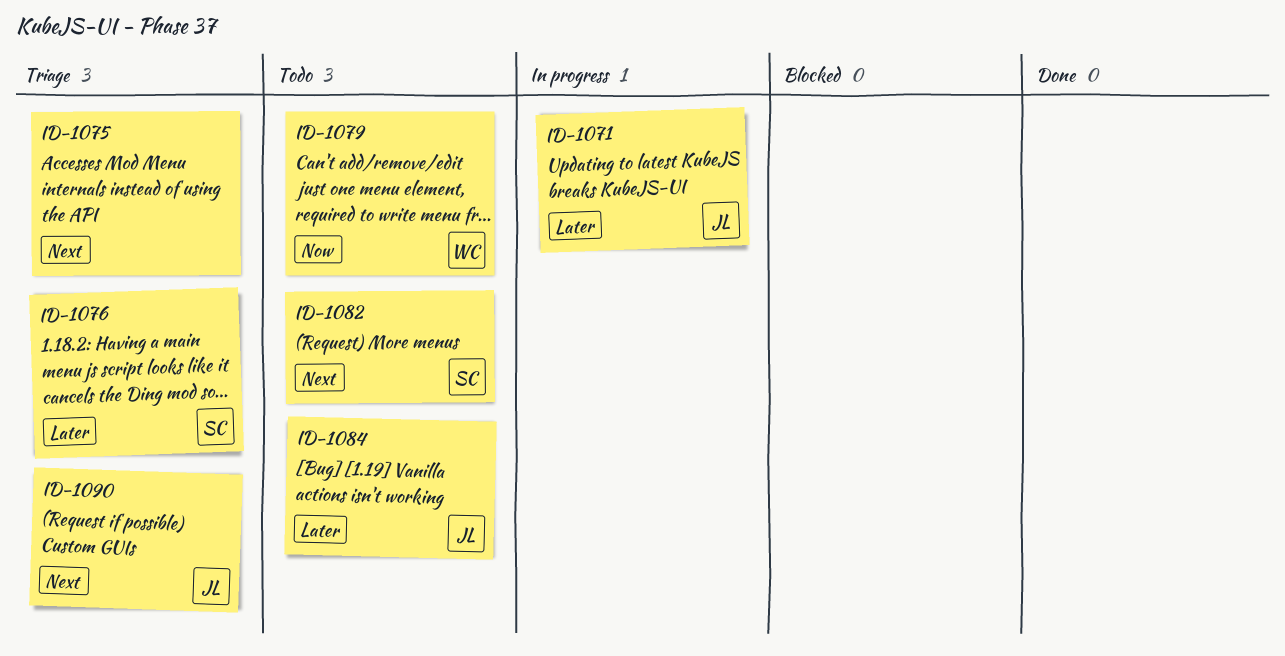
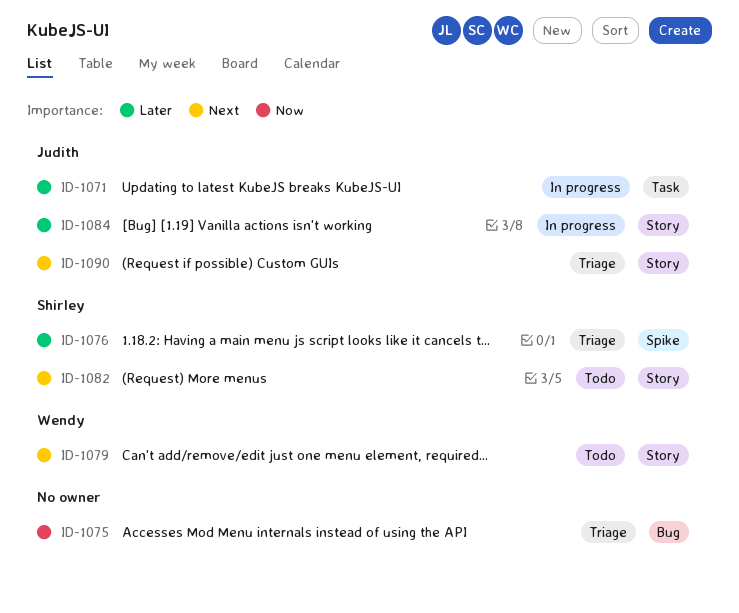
ID-1075, priority: Next -> Now
ID-1079, priority: Now -> Next
ID-1084, status: Todo -> In progress

